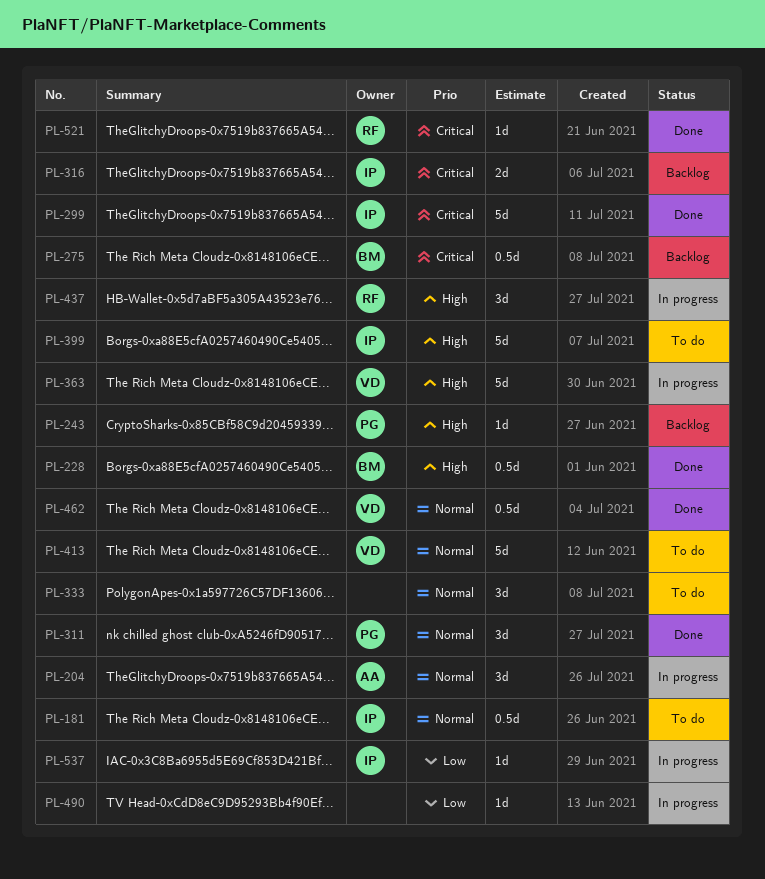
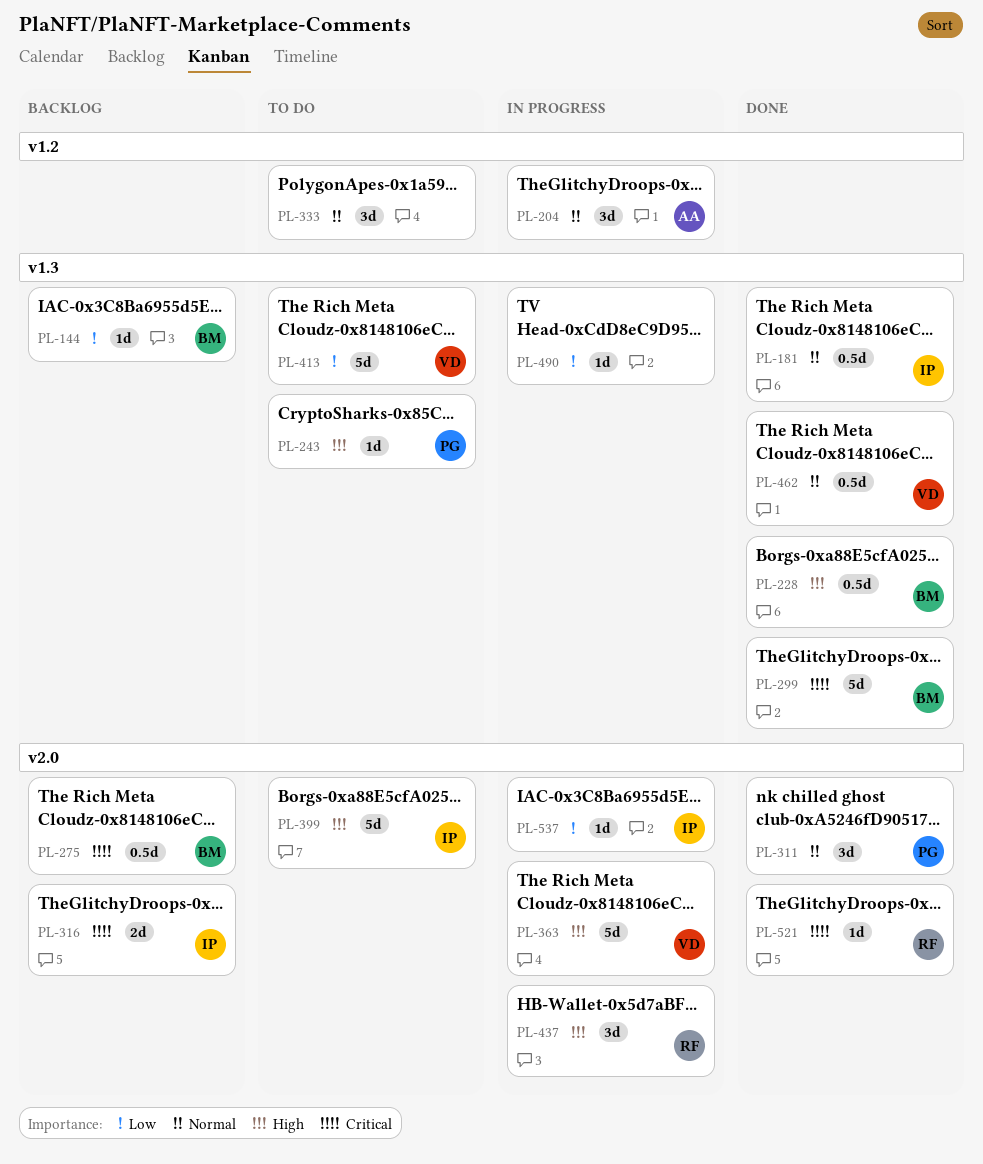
PL-144: none -> present
PL-181, status: To do -> Done
PL-243, status: Backlog -> To do
PL-299, owner: IP -> BM
PL-413, priority: Normal -> Low

